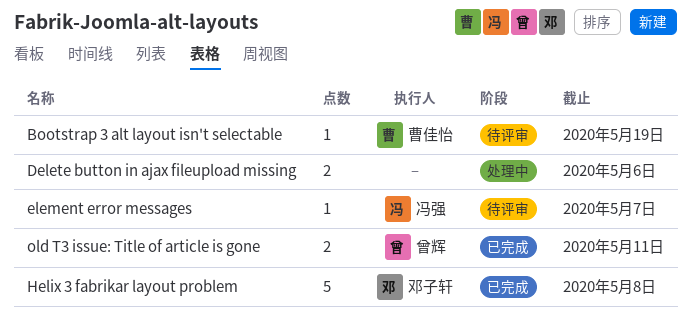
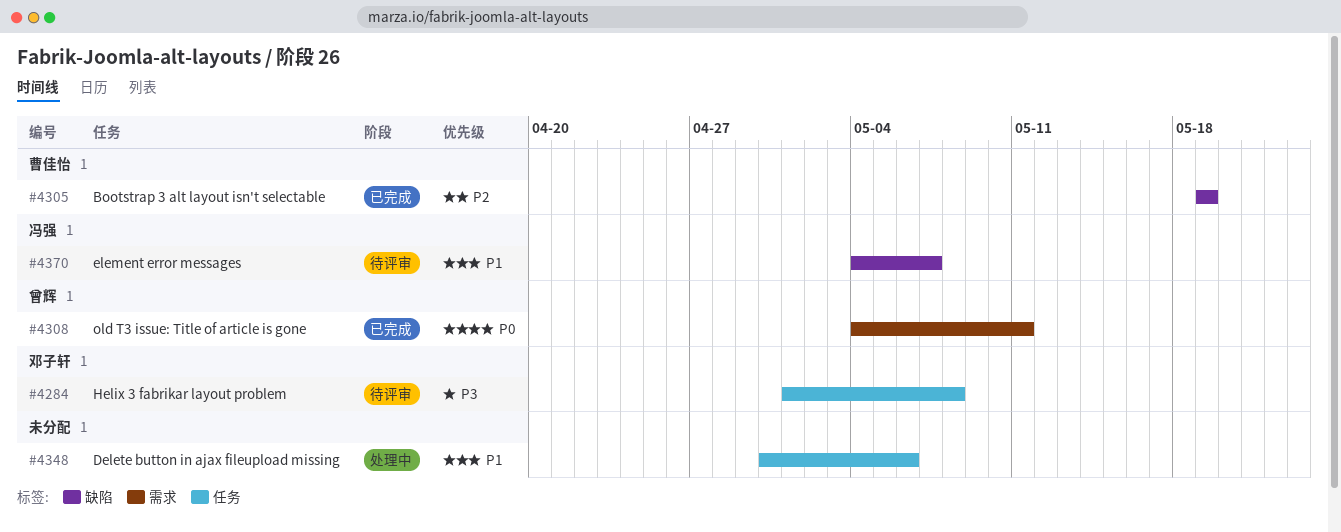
Bootstrap 3 alt layout isn't selectable, status: 待评审 -> 已完成
Helix 3 fabrikar layout problem, status: 已完成 -> 待评审

